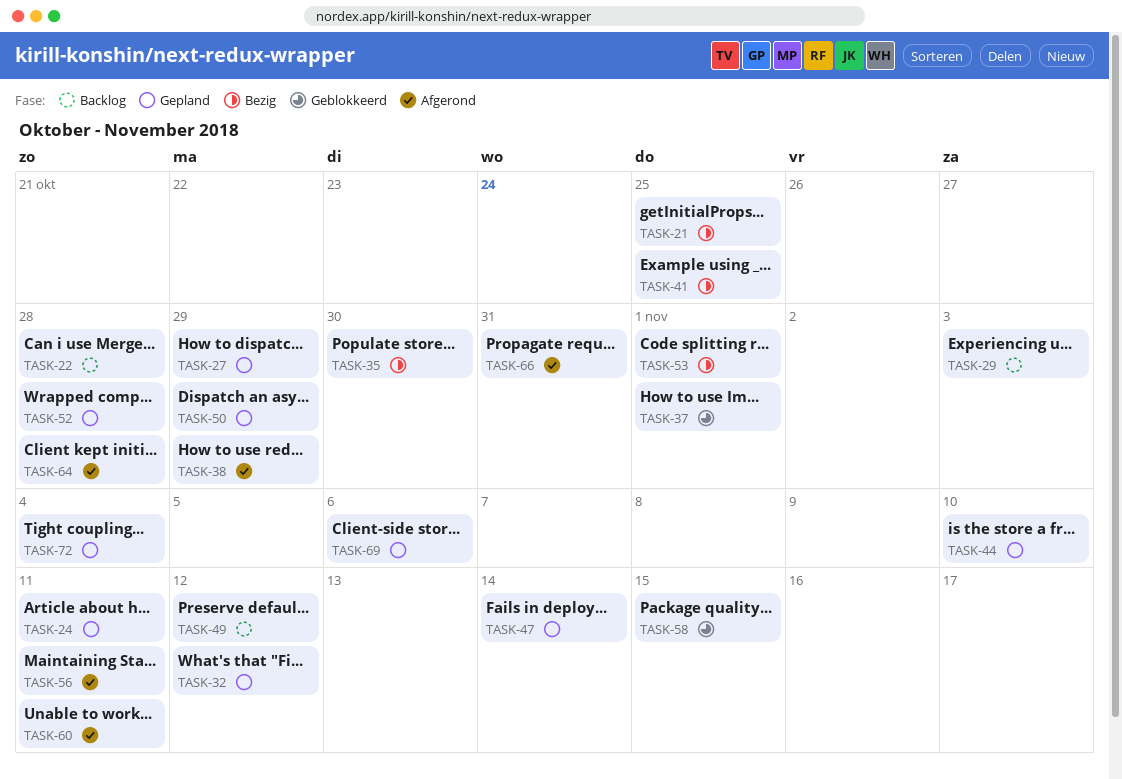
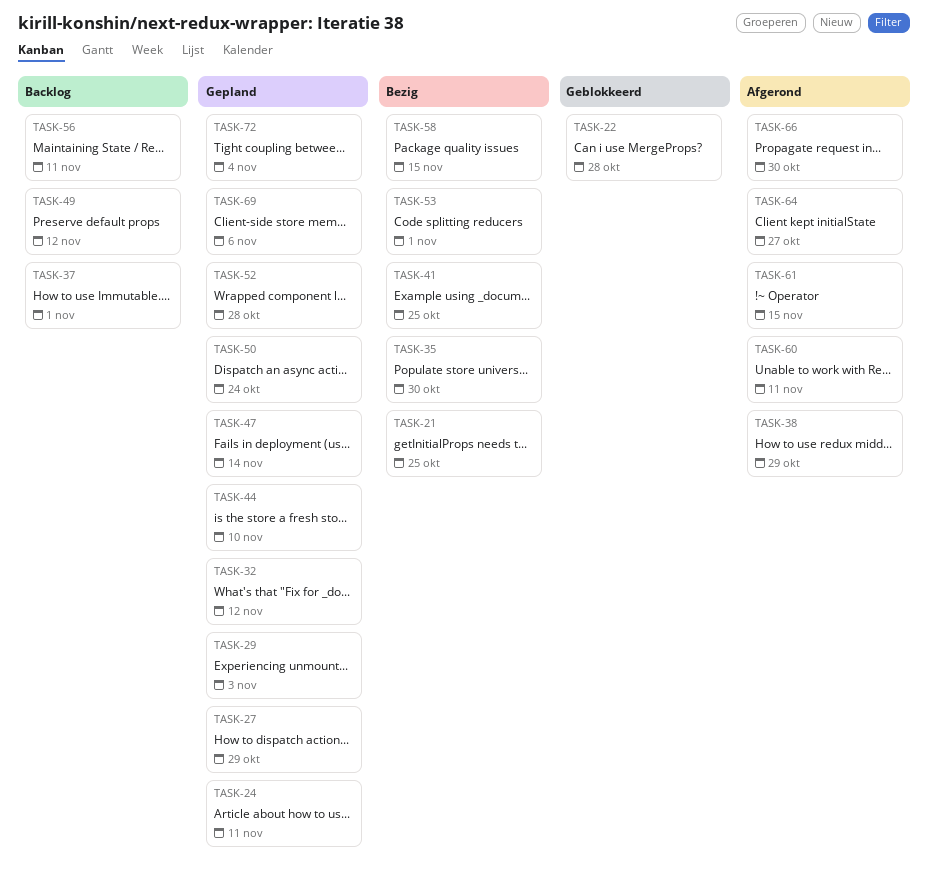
TASK-22, status: Backlog -> Geblokkeerd
TASK-29, status: Backlog -> Gepland
TASK-37, status: Geblokkeerd -> Backlog
TASK-50, due: Oct 29 -> Oct 24
TASK-56, status: Afgerond -> Backlog
TASK-58, status: Geblokkeerd -> Bezig
TASK-61: none -> present
TASK-64, due: Oct 28 -> Oct 27
TASK-66, due: Oct 31 -> Oct 30

